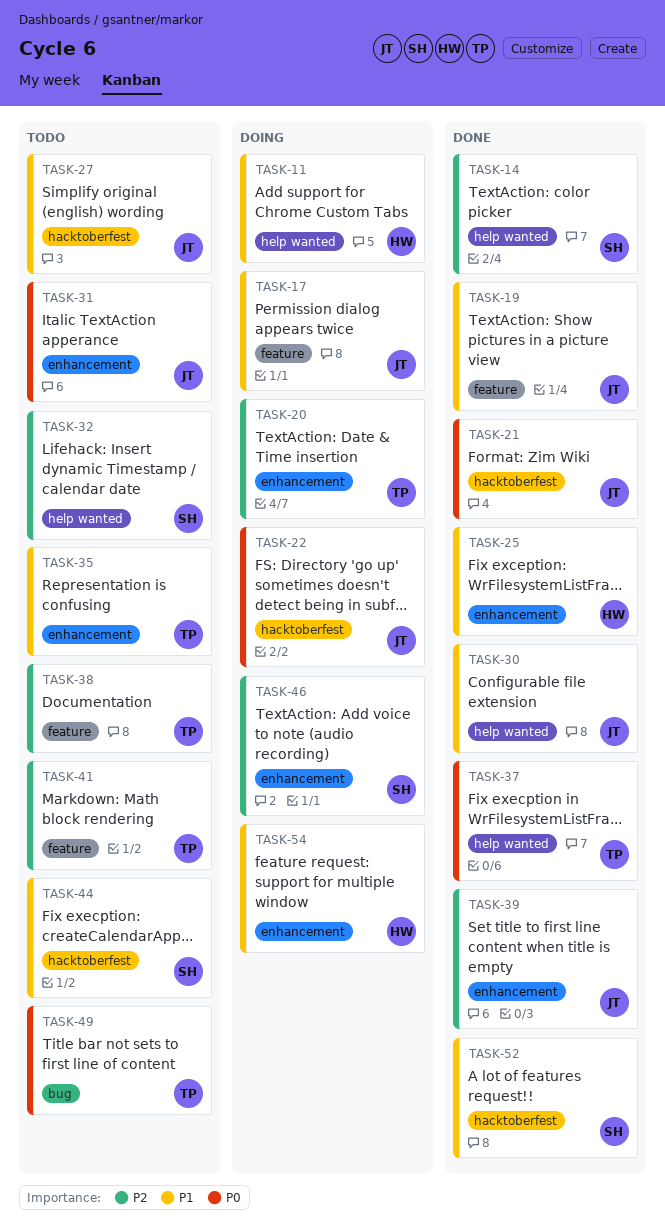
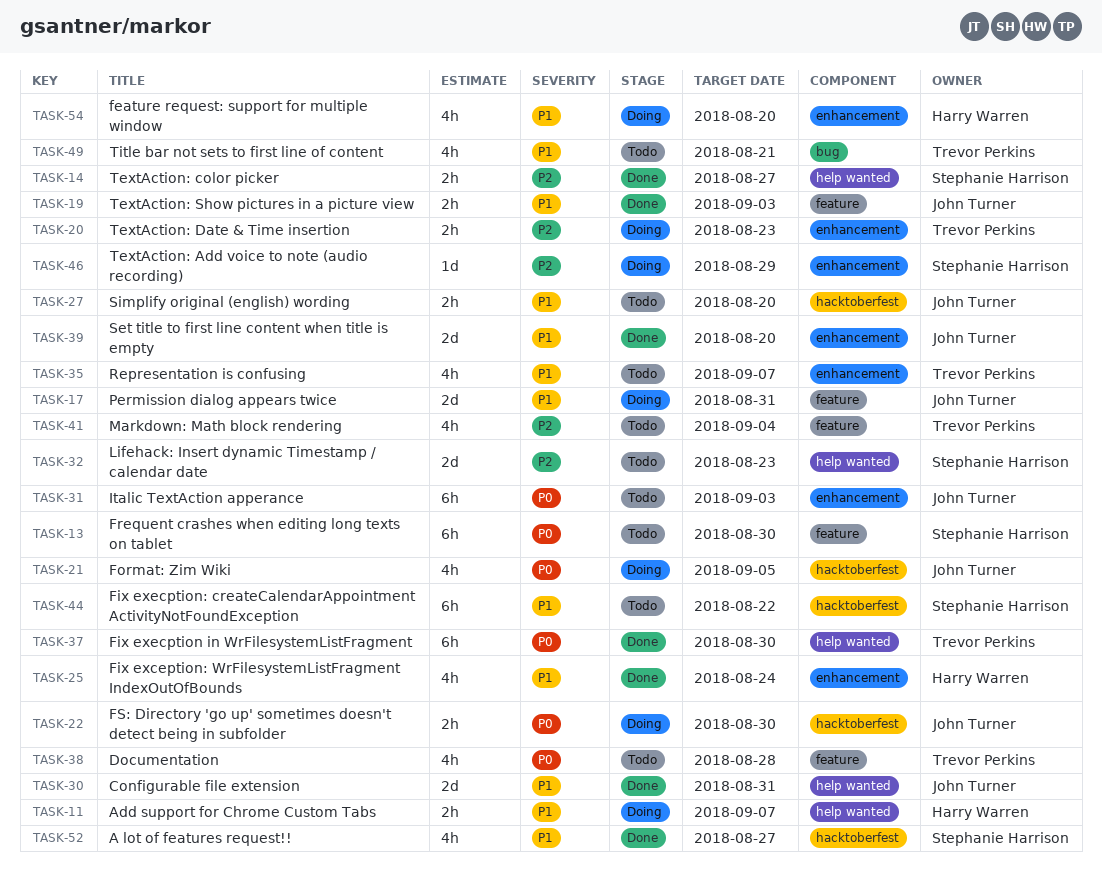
TASK-13: none -> present
TASK-21, status: Done -> Doing
TASK-38, priority: P2 -> P0
TASK-39, priority: P2 -> P1
TASK-49, priority: P0 -> P1

